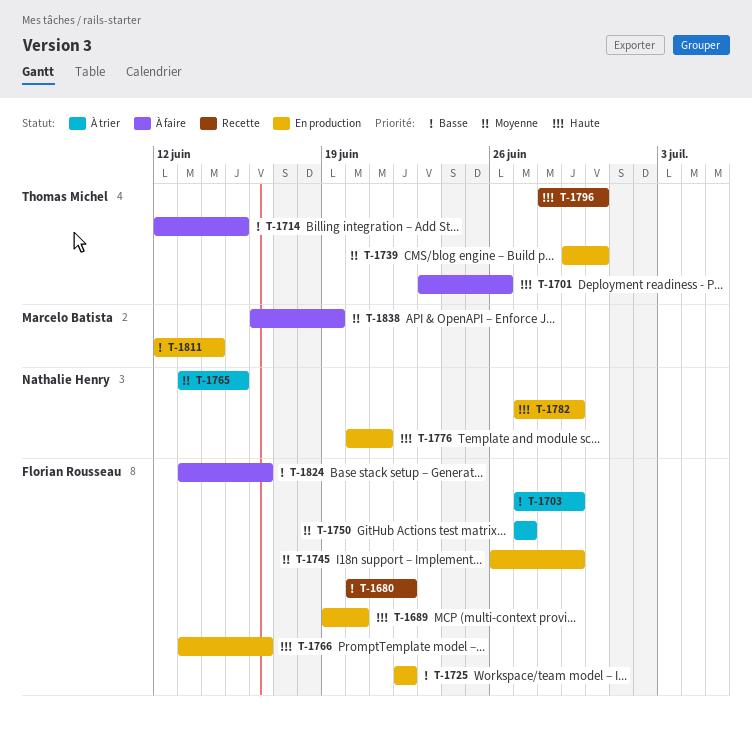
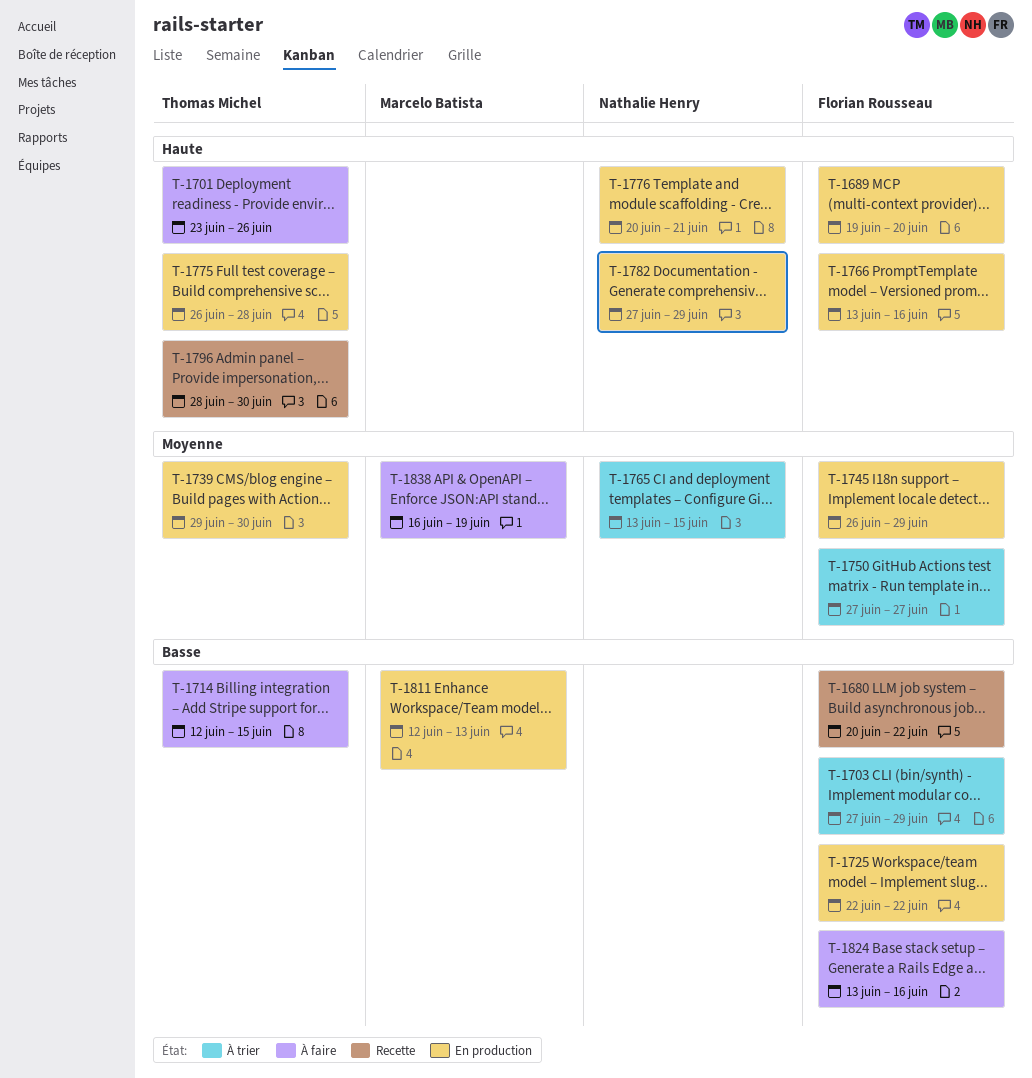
T-1775: none -> present
T-1811, due: Jun 14 -> Jun 13

